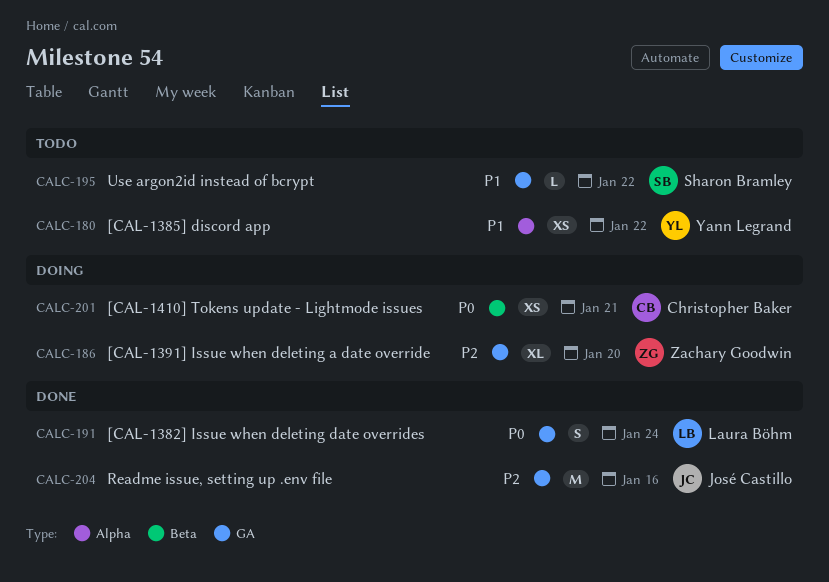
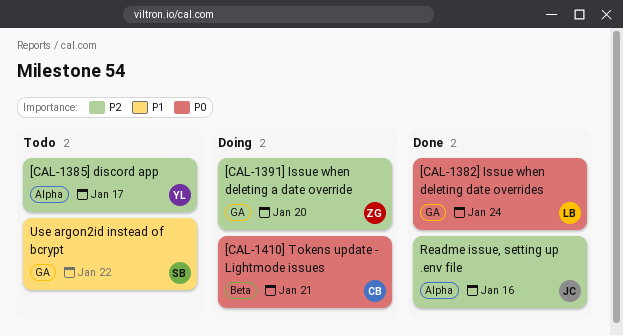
[CAL-1385] discord app, priority: P1 -> P2
[CAL-1385] discord app, due: Jan 22 -> Jan 17
Readme issue, setting up .env file, label: GA -> Alpha

